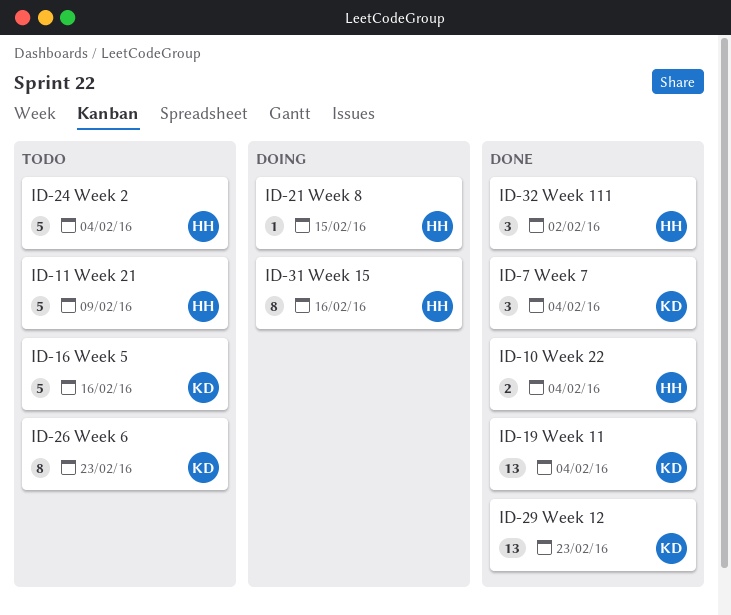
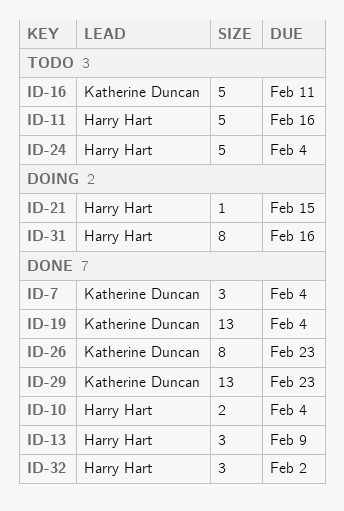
ID-11, due: Feb 9 -> Feb 16
ID-13: none -> present
ID-16, due: Feb 16 -> Feb 11
ID-26, status: Todo -> Done

